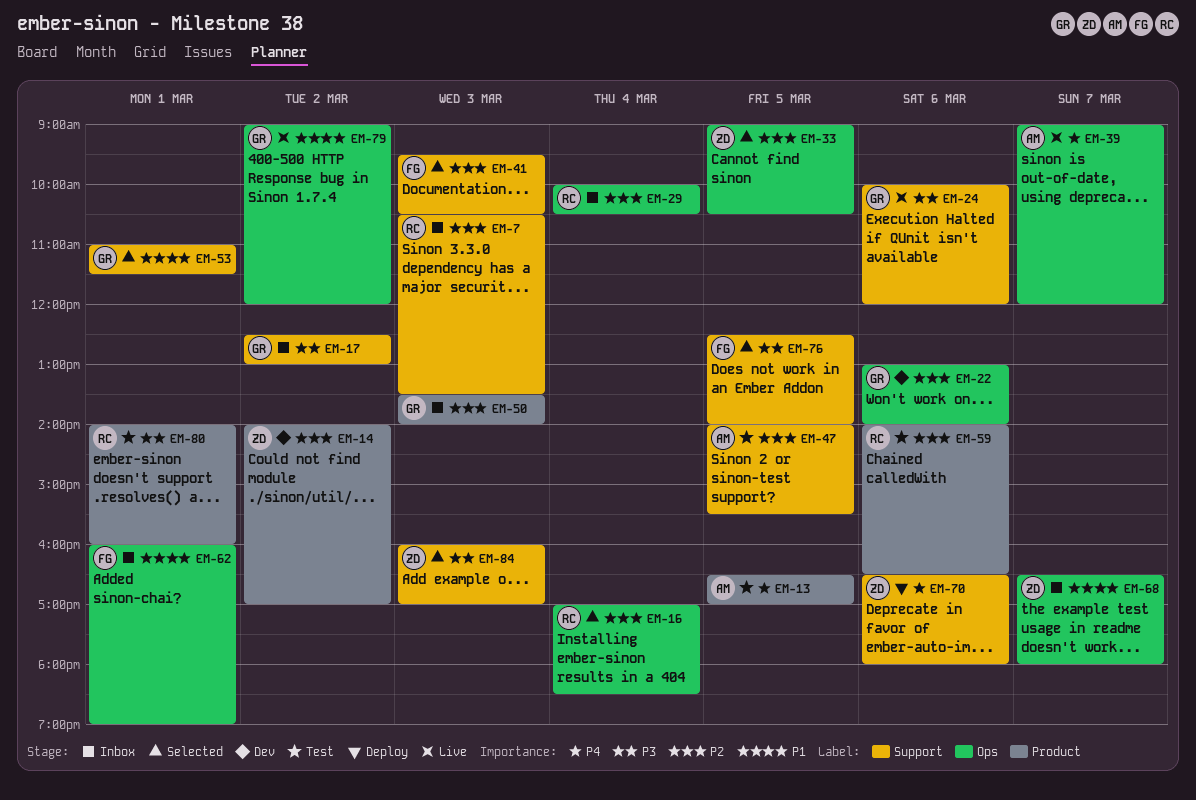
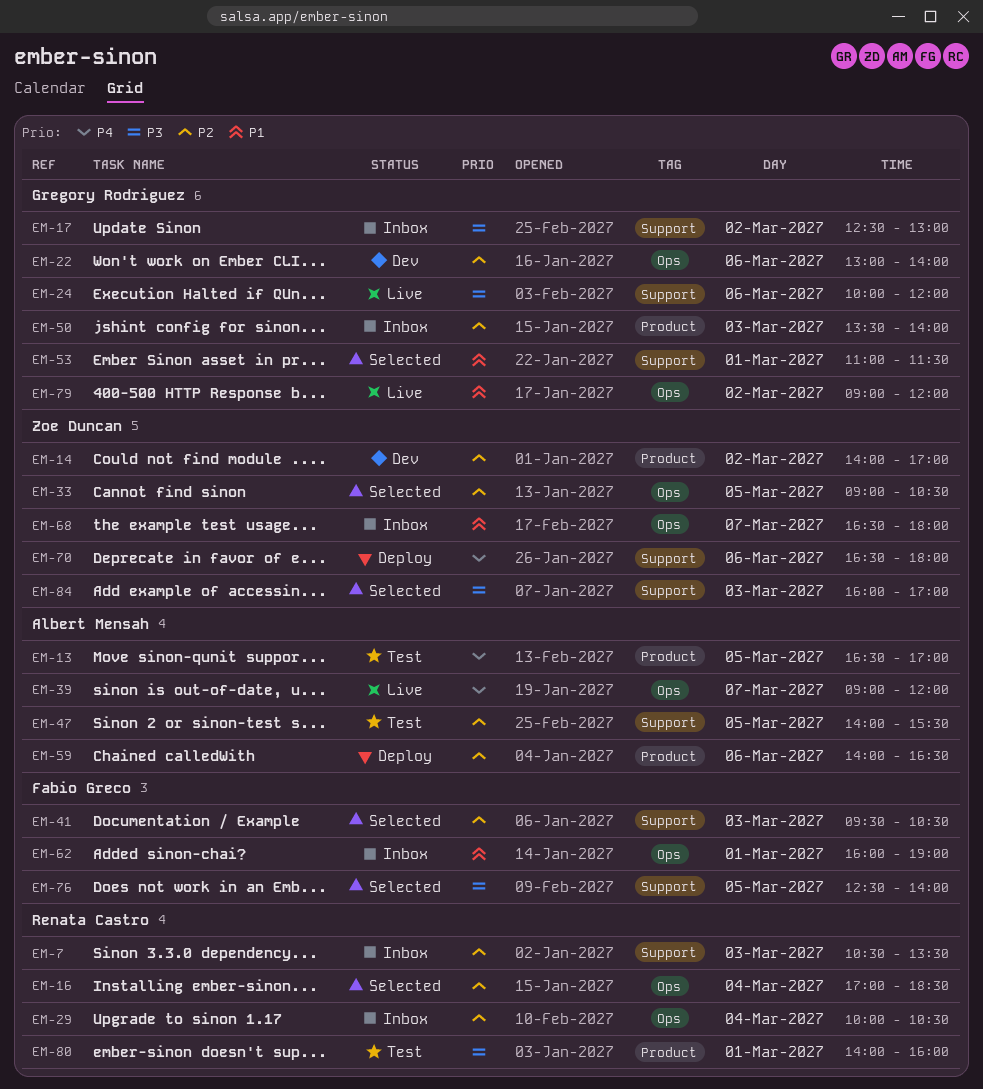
EM-59, status: Test -> Deploy
EM-59, owner: Renata Castro -> Albert Mensah

